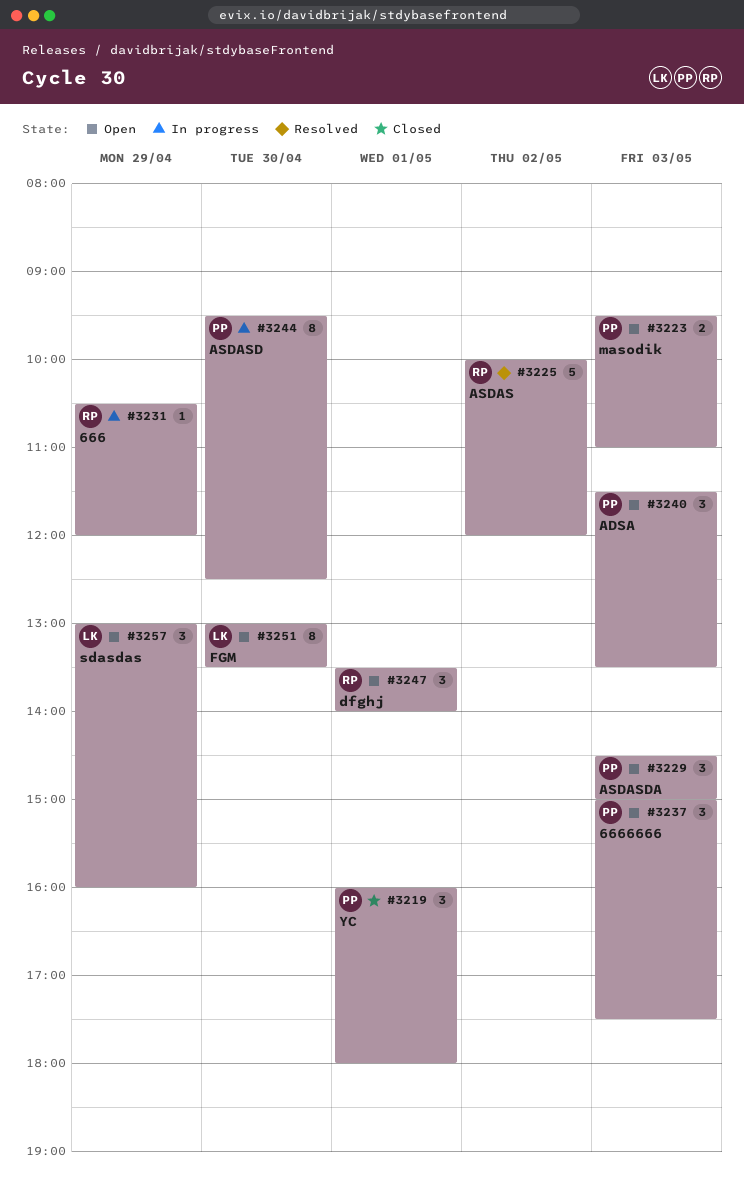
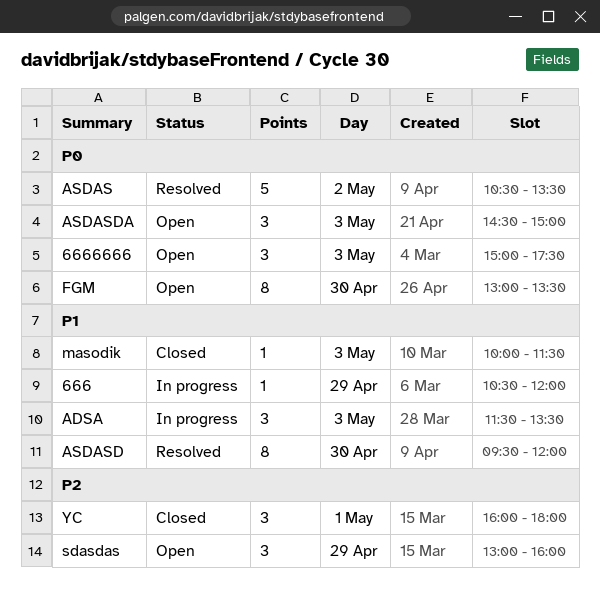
ADSA, status: Open -> In progress
ASDAS, begins: 10:00 -> 10:30
ASDAS, ends: 12:00 -> 13:30
ASDASD, status: In progress -> Resolved
ASDASD, ends: 12:30 -> 12:00
dfghj: present -> none
masodik, status: Open -> Closed
masodik, estimate: 2 -> 1
masodik, begins: 09:30 -> 10:00
masodik, ends: 11:00 -> 11:30

